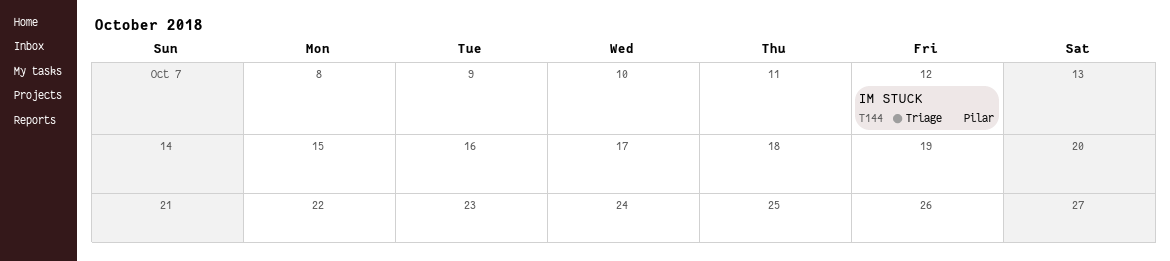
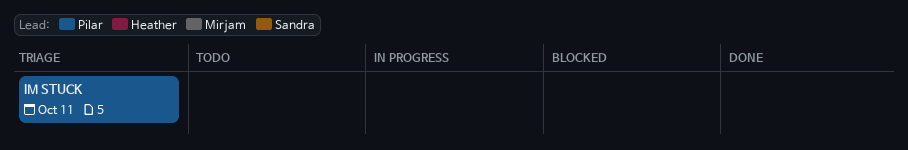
IM STUCK, due: Oct 12 -> Oct 11

